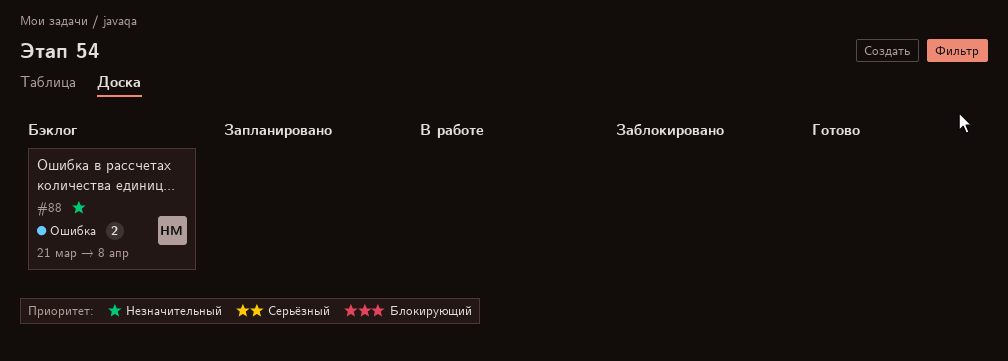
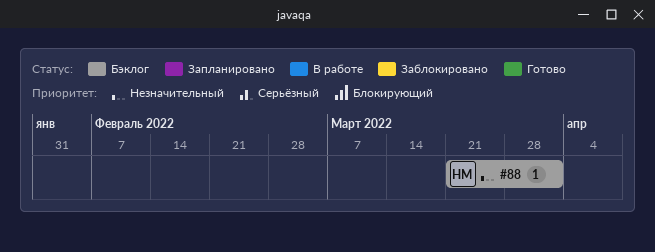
#88, estimate: 2 -> 1
#88, due: Apr 8 -> Apr 1

